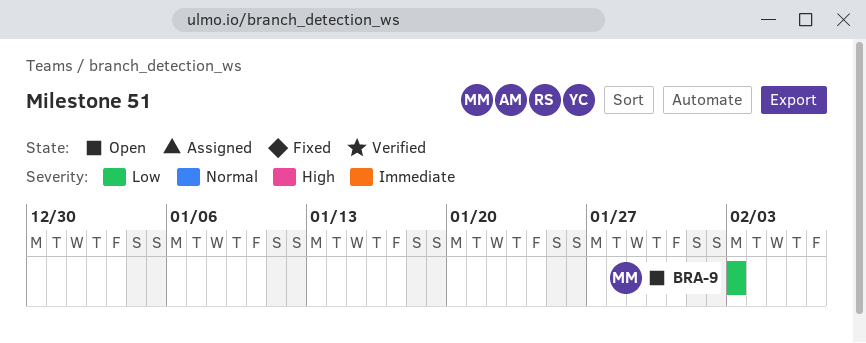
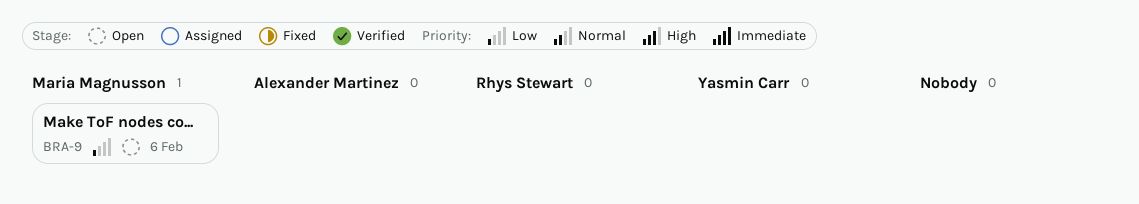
BRA-9, due: Feb 3 -> Feb 6

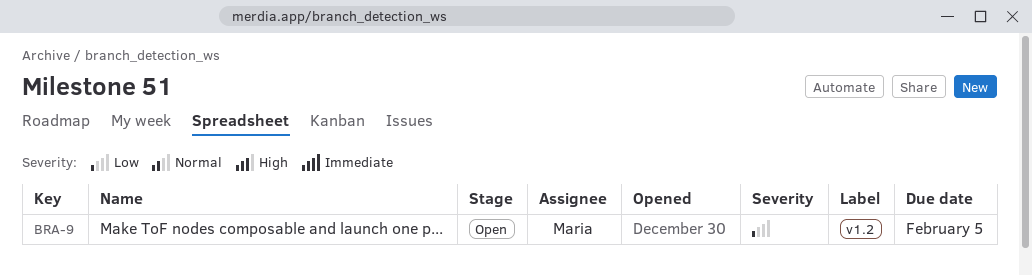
BRA-9, due: Feb 6 -> Feb 5

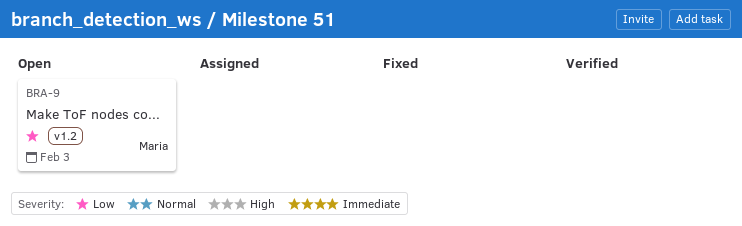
BRA-9, due: Feb 5 -> Feb 3

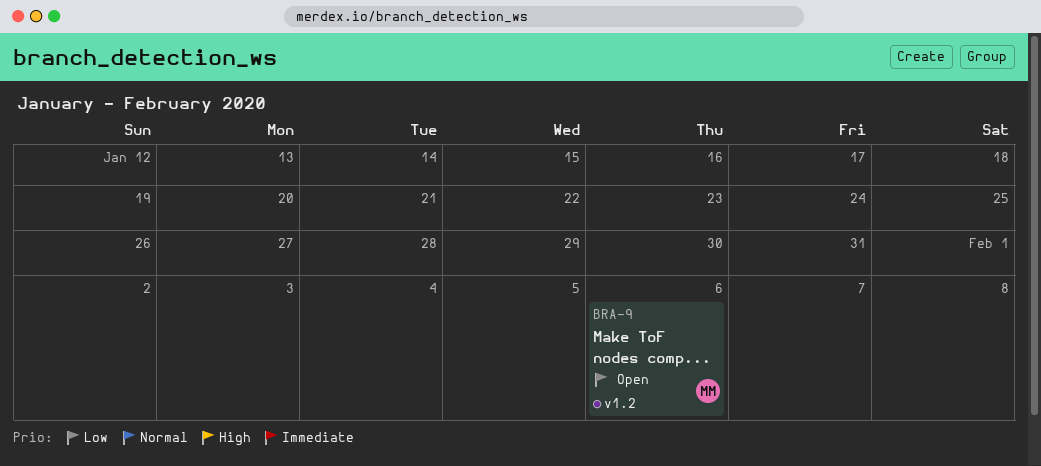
BRA-9, due: Feb 3 -> Feb 6

